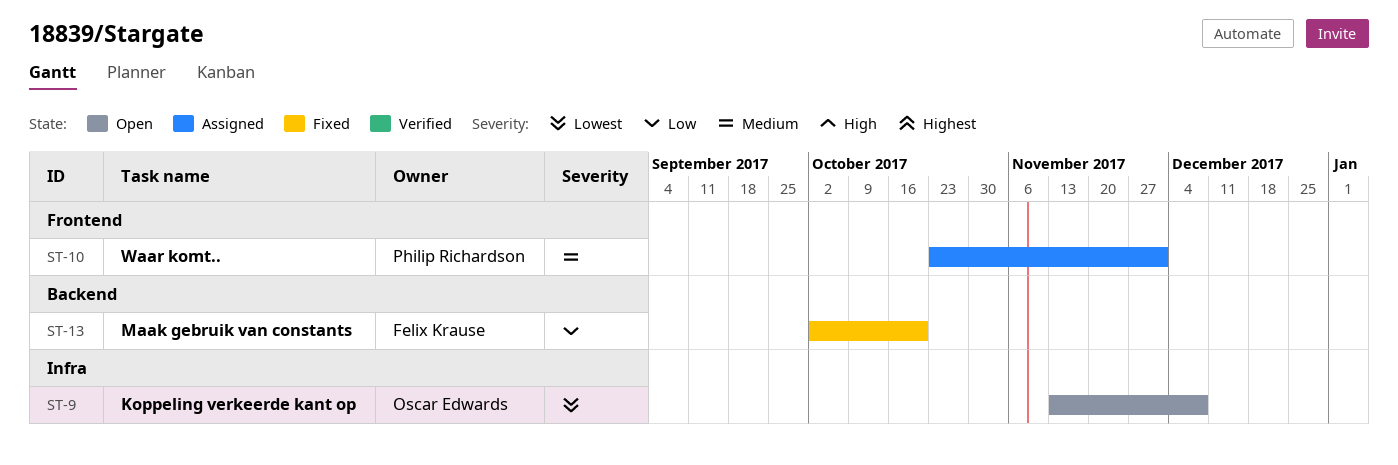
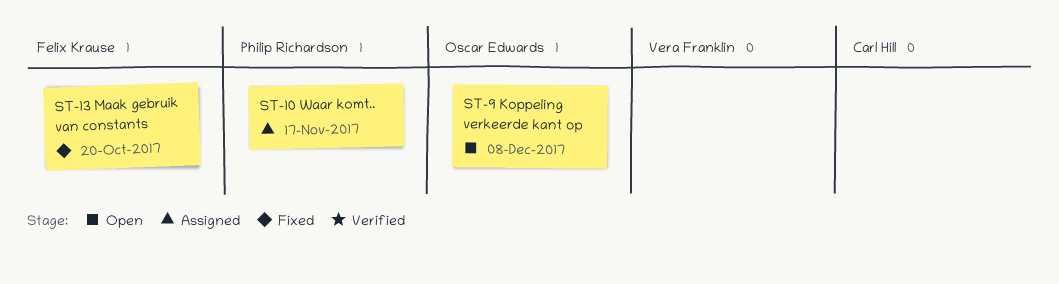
ST-10, due: Dec 1 -> Nov 17

